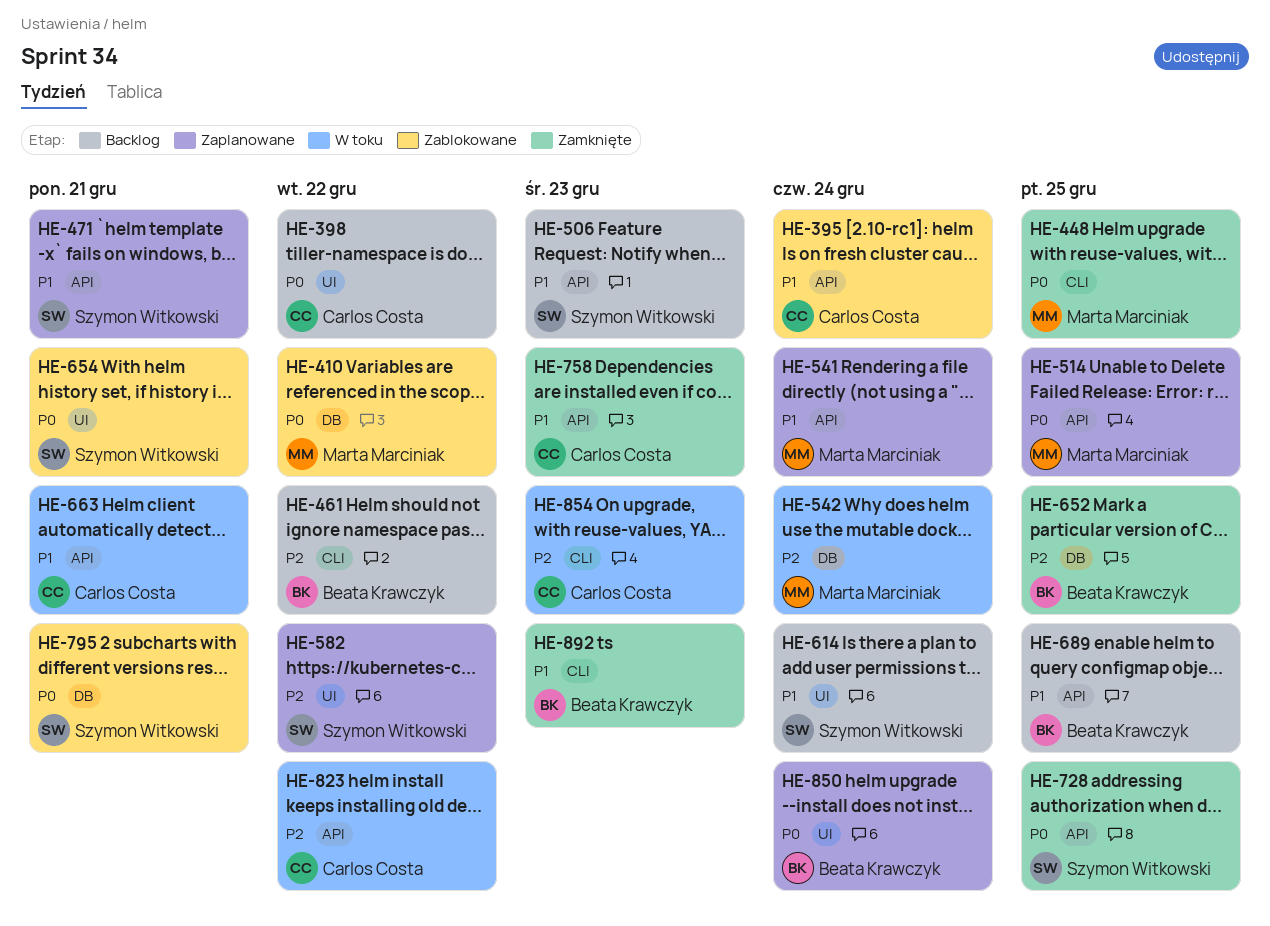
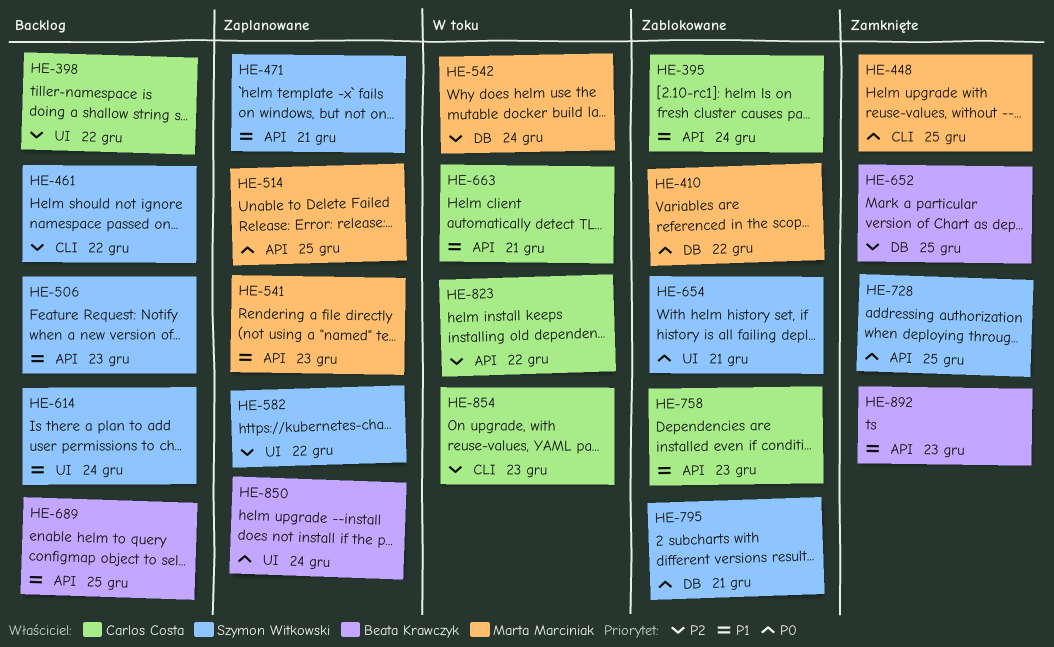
HE-398, priority: P0 -> P2
HE-461, owner: Beata Krawczyk -> Szymon Witkowski
HE-541, due: Dec 24 -> Dec 23
HE-758, status: Zamknięte -> Zablokowane
HE-892, label: CLI -> API

